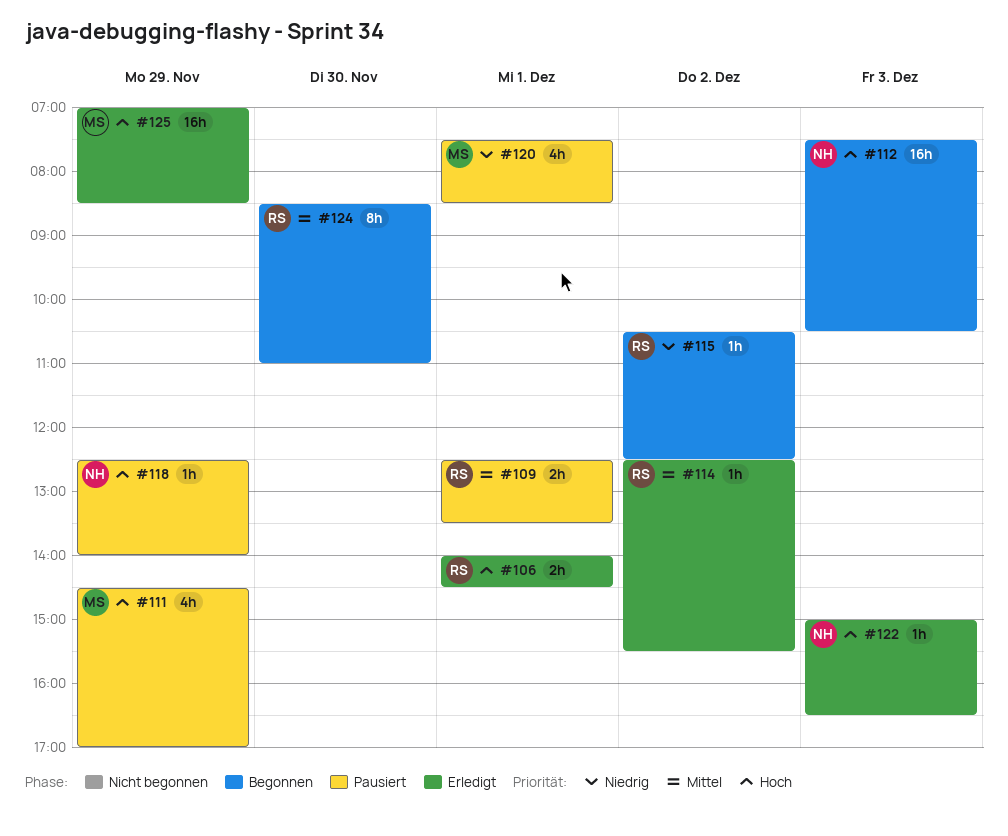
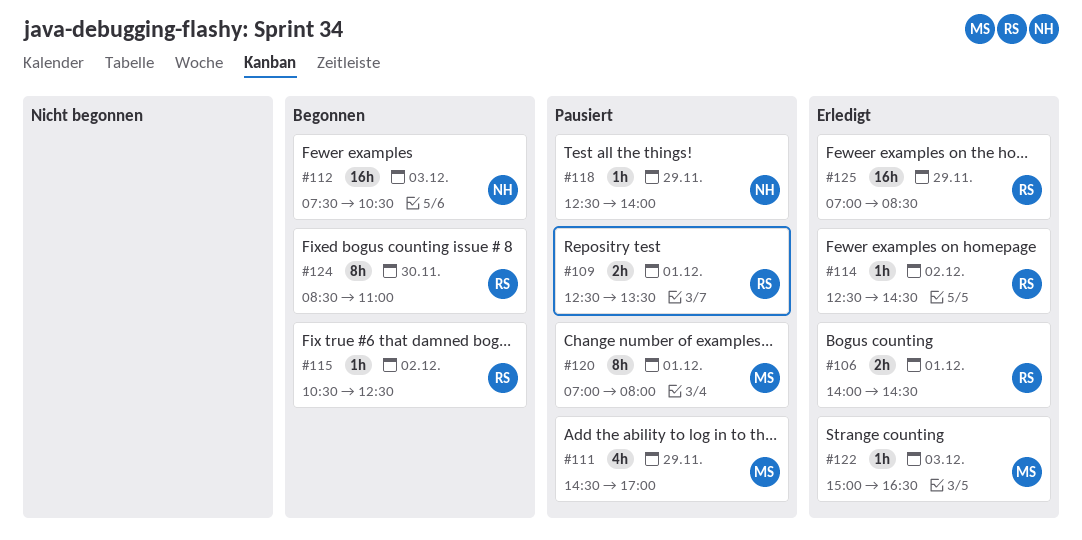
#114, ends: 15:30 -> 14:30
#120, estimate: 4h -> 8h
#120, begins: 07:30 -> 07:00
#120, ends: 08:30 -> 08:00
#122, owner: NH -> MS
#125, owner: MS -> RS

